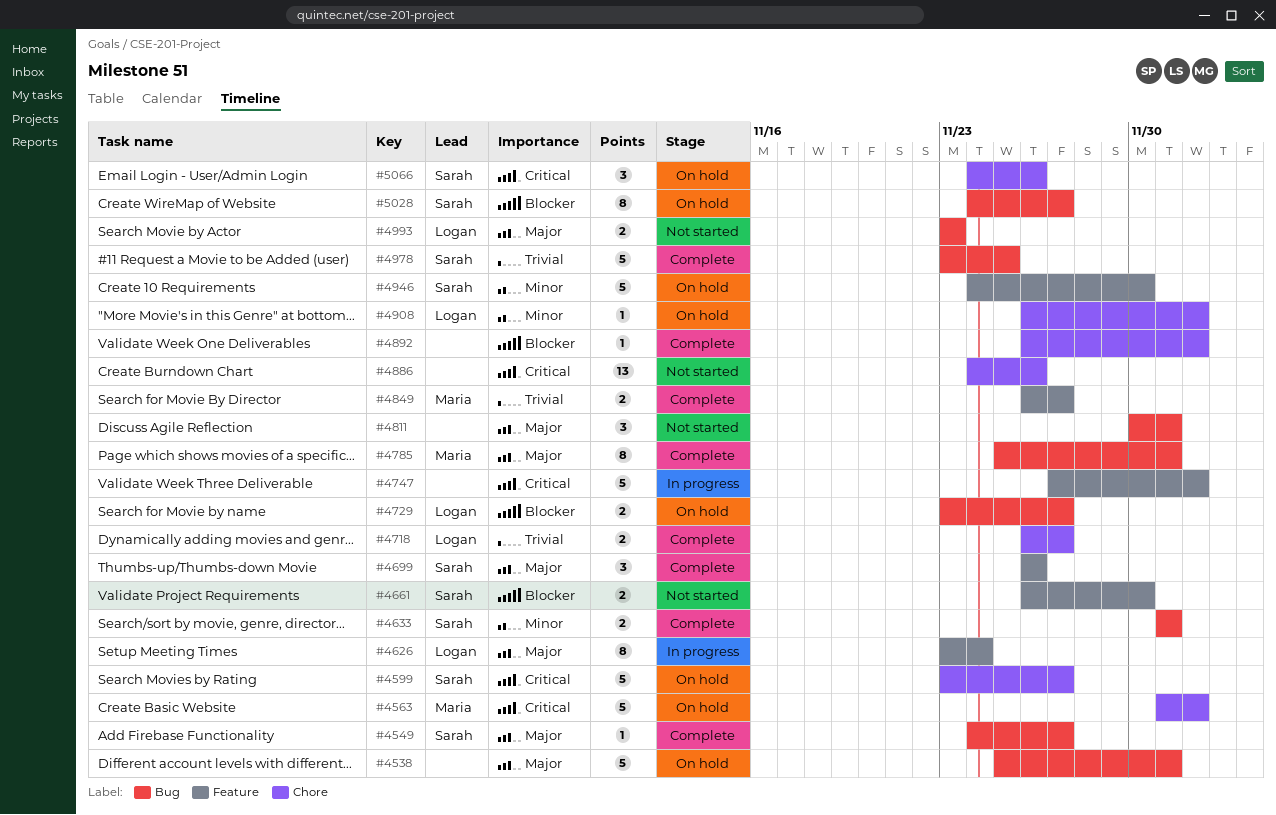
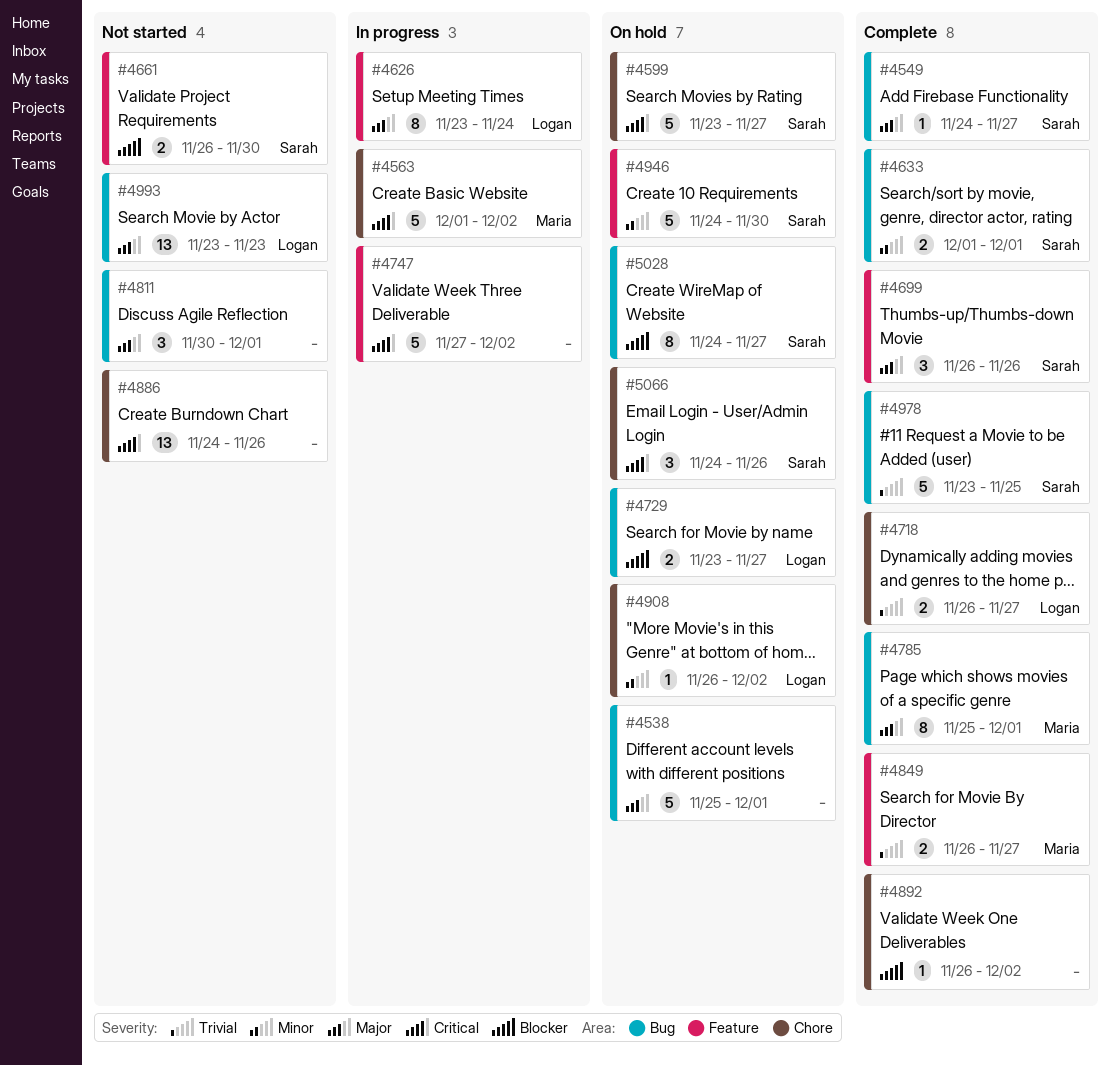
#4563, status: On hold -> In progress
#4993, estimate: 2 -> 13

